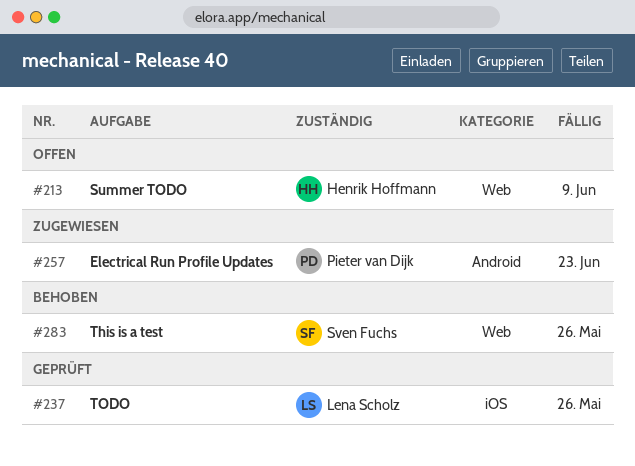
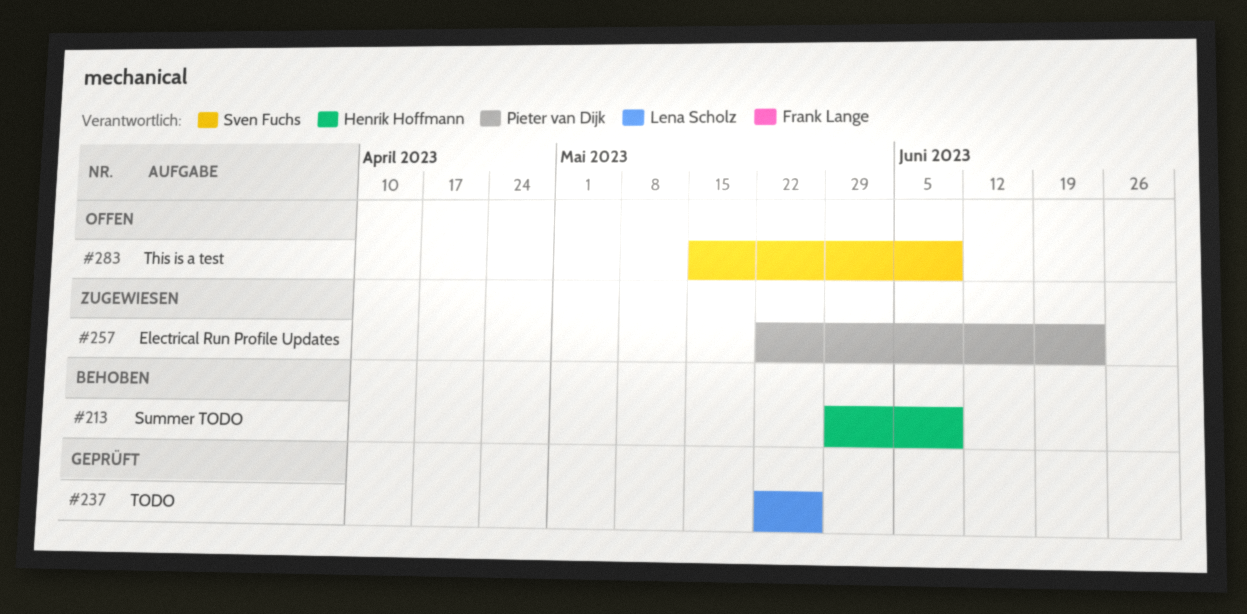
#213, status: Offen -> Behoben
#283, status: Behoben -> Offen
#283, due: May 26 -> Jun 9

